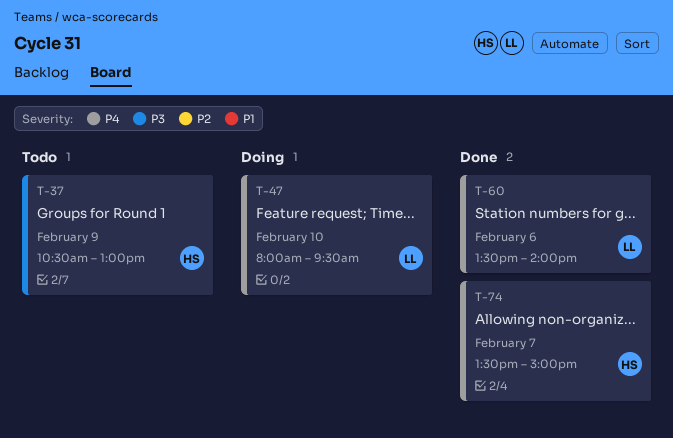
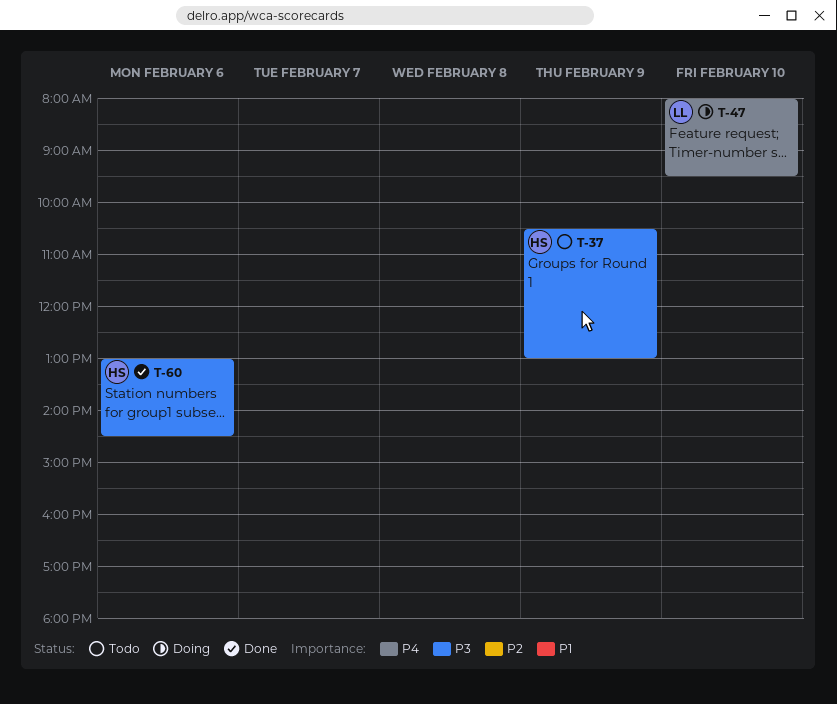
T-60, owner: LL -> HS
T-60, priority: P4 -> P3
T-60, begins: 13:30 -> 13:00
T-60, ends: 14:00 -> 14:30
T-74: present -> none

